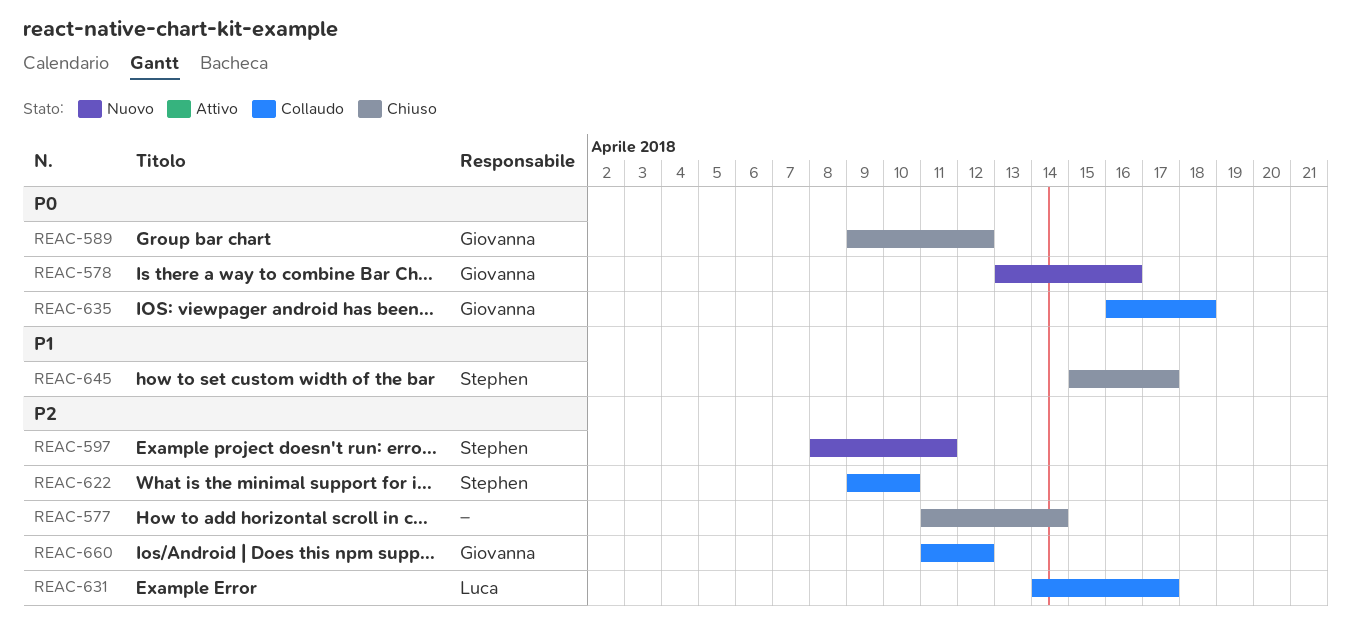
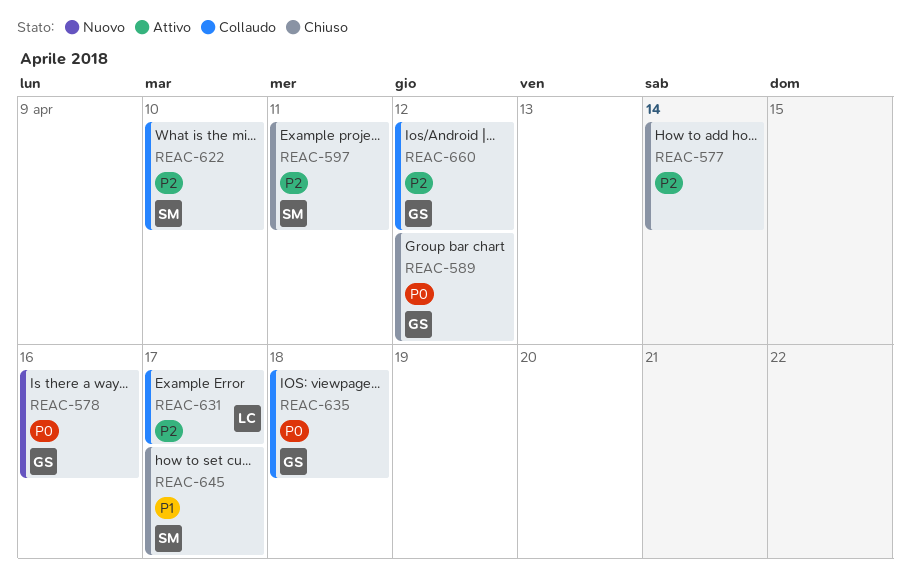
REAC-597, status: Nuovo -> Chiuso

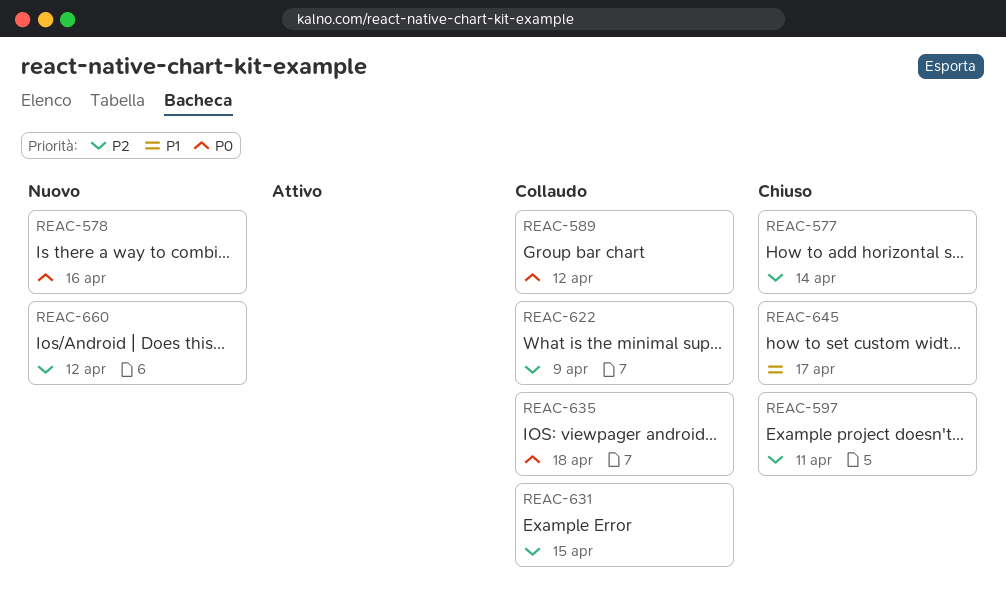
REAC-589, status: Chiuso -> Collaudo
REAC-622, due: Apr 10 -> Apr 9
REAC-631, due: Apr 17 -> Apr 15
REAC-660, status: Collaudo -> Nuovo

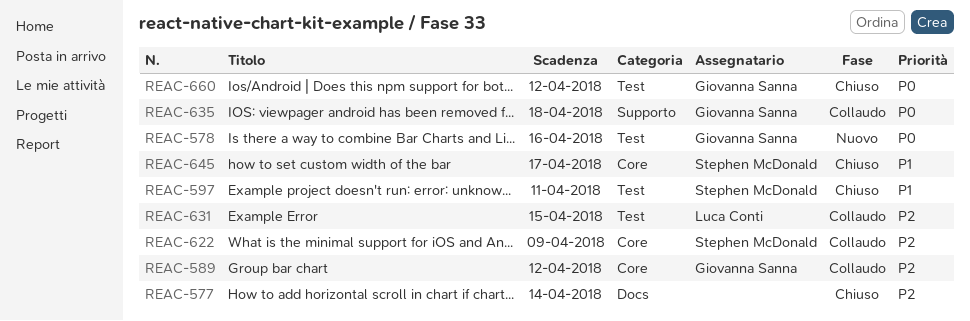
REAC-589, priority: P0 -> P2
REAC-597, priority: P2 -> P1
REAC-660, status: Nuovo -> Chiuso
REAC-660, priority: P2 -> P0

